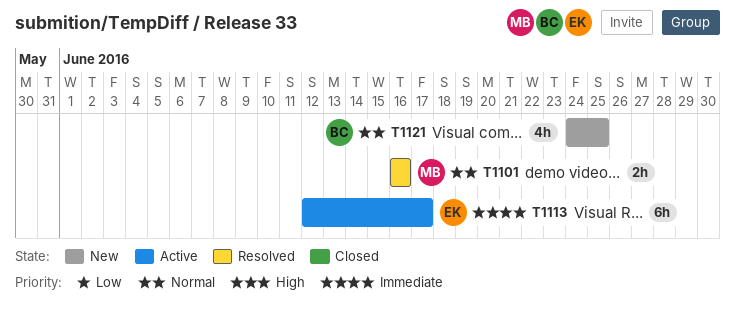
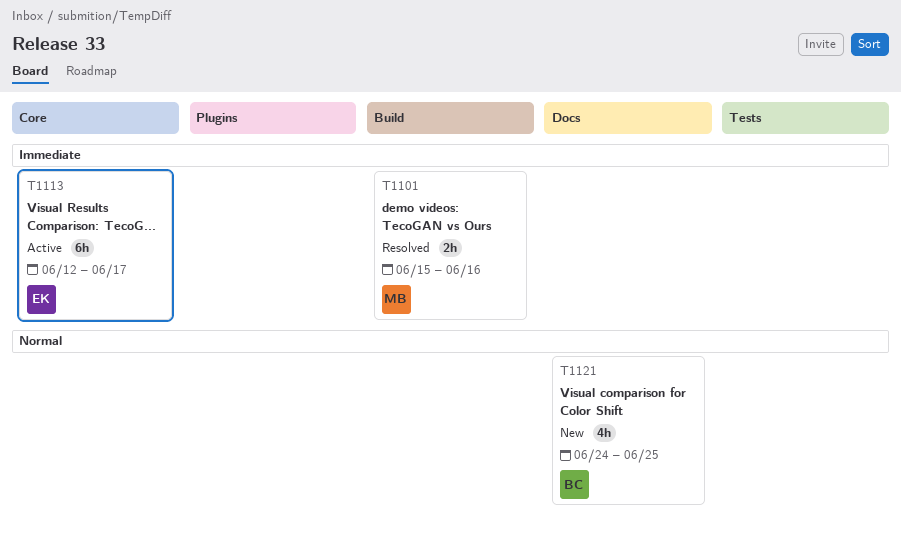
T1101, priority: Normal -> Immediate
T1101, start: Jun 16 -> Jun 15

